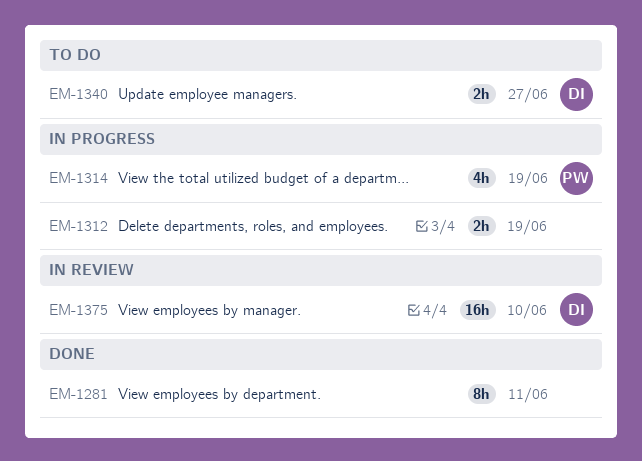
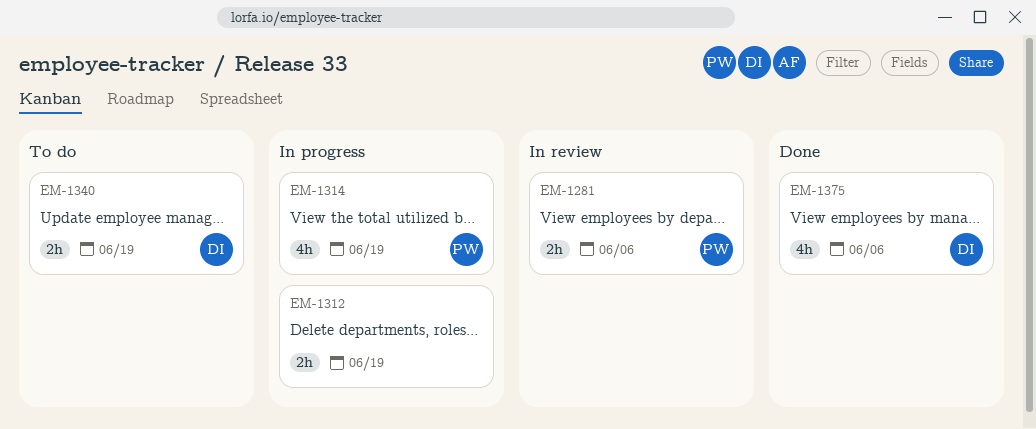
EM-1281, status: Done -> In review
EM-1281, owner: none -> PW
EM-1281, estimate: 8h -> 2h
EM-1281, due: Jun 11 -> Jun 6
EM-1340, due: Jun 27 -> Jun 19
EM-1375, status: In review -> Done
EM-1375, estimate: 16h -> 4h
EM-1375, due: Jun 10 -> Jun 6

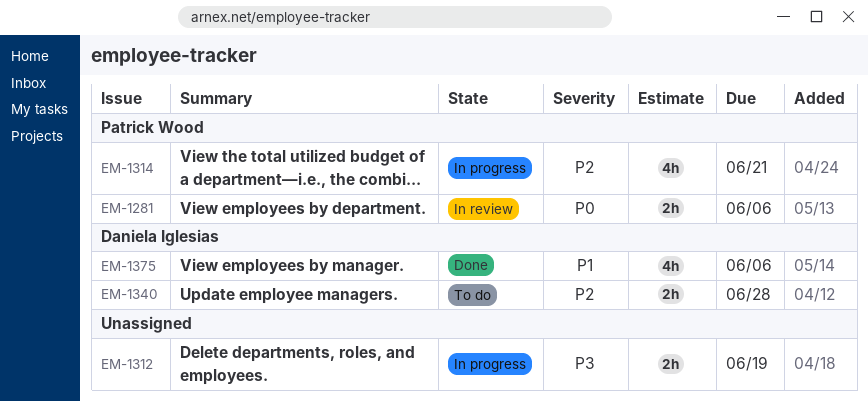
EM-1314, due: Jun 19 -> Jun 21
EM-1340, due: Jun 19 -> Jun 28

